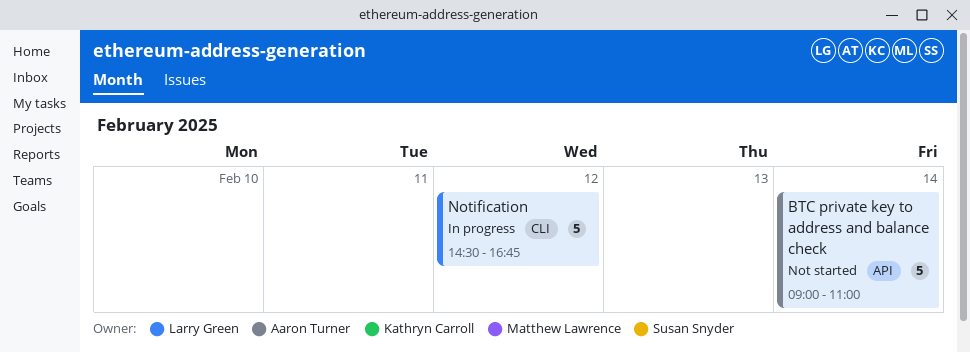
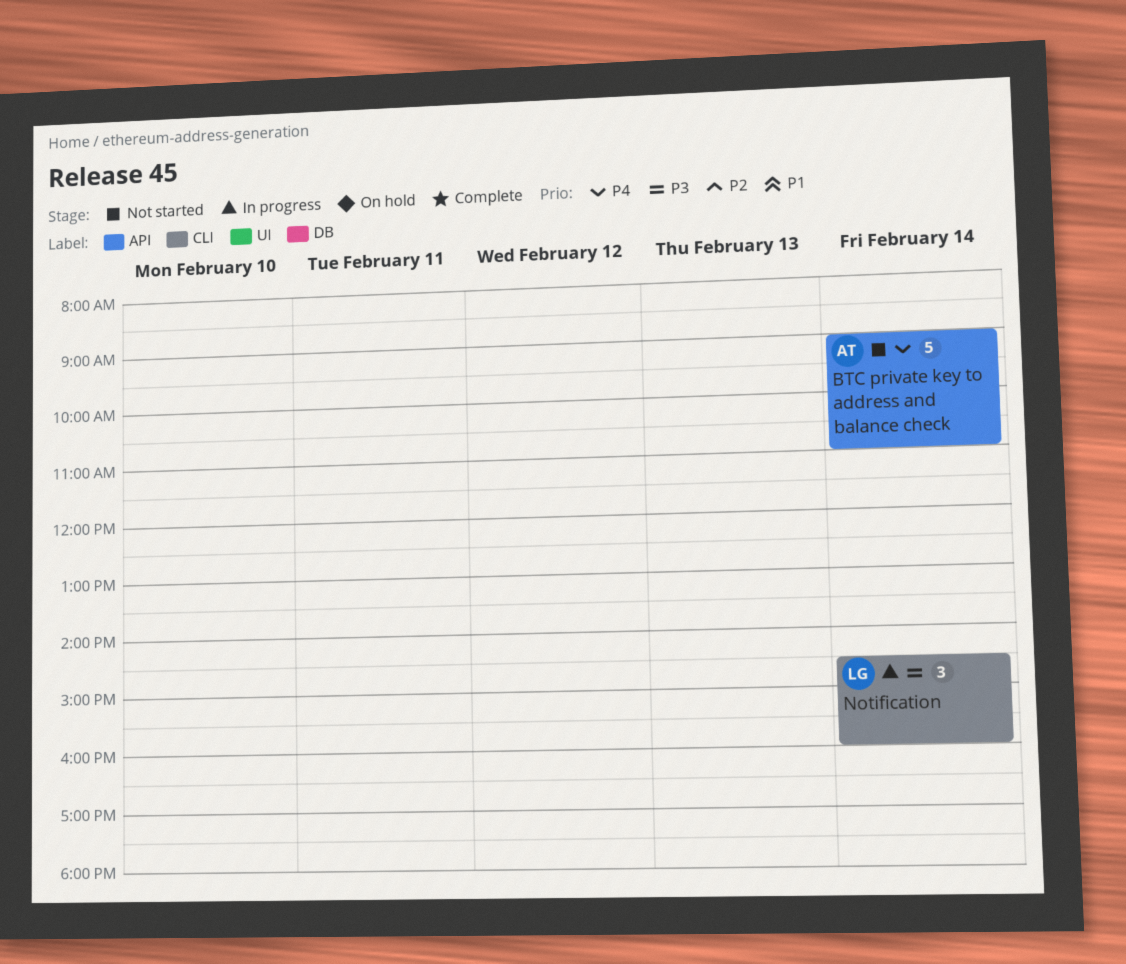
Notification, estimate: 5 -> 3
Notification, day: Feb 12 -> Feb 14
Notification, ends: 16:45 -> 16:00

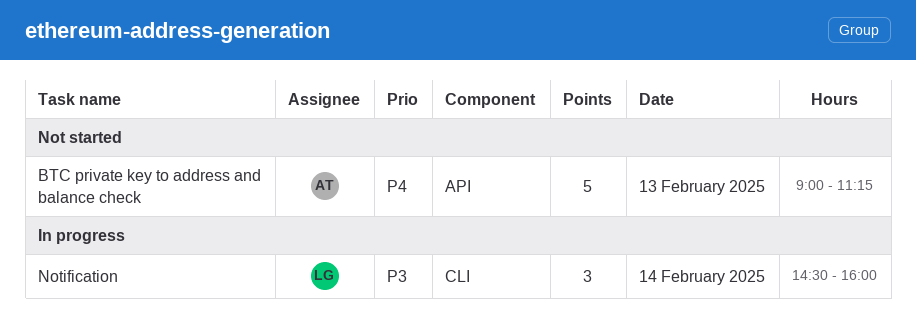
BTC private key to address and balance check, day: Feb 14 -> Feb 13
BTC private key to address and balance check, ends: 11:00 -> 11:15

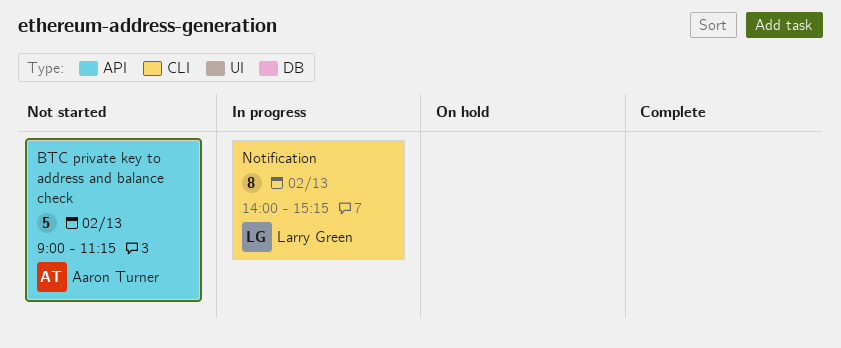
Notification, estimate: 3 -> 8
Notification, day: Feb 14 -> Feb 13
Notification, begins: 14:30 -> 14:00
Notification, ends: 16:00 -> 15:15

